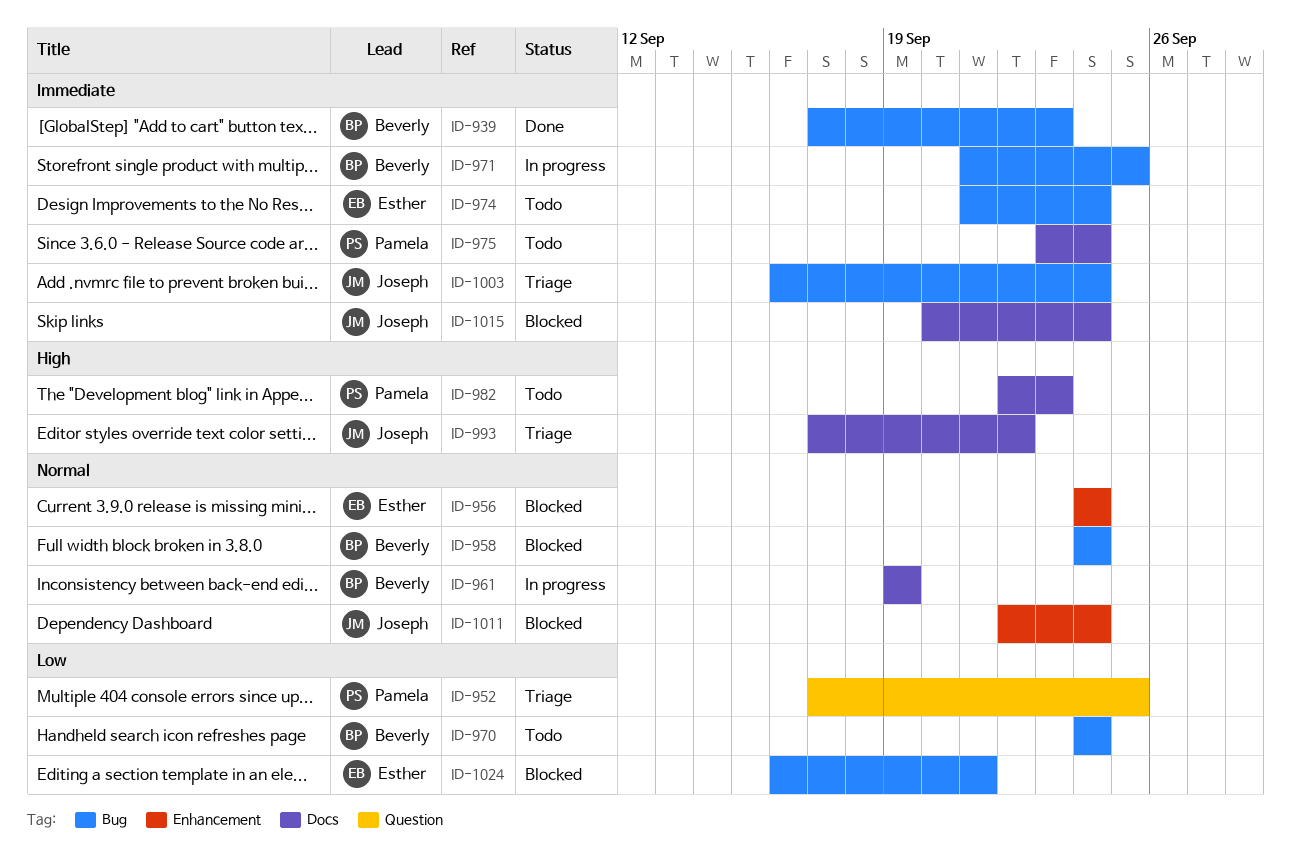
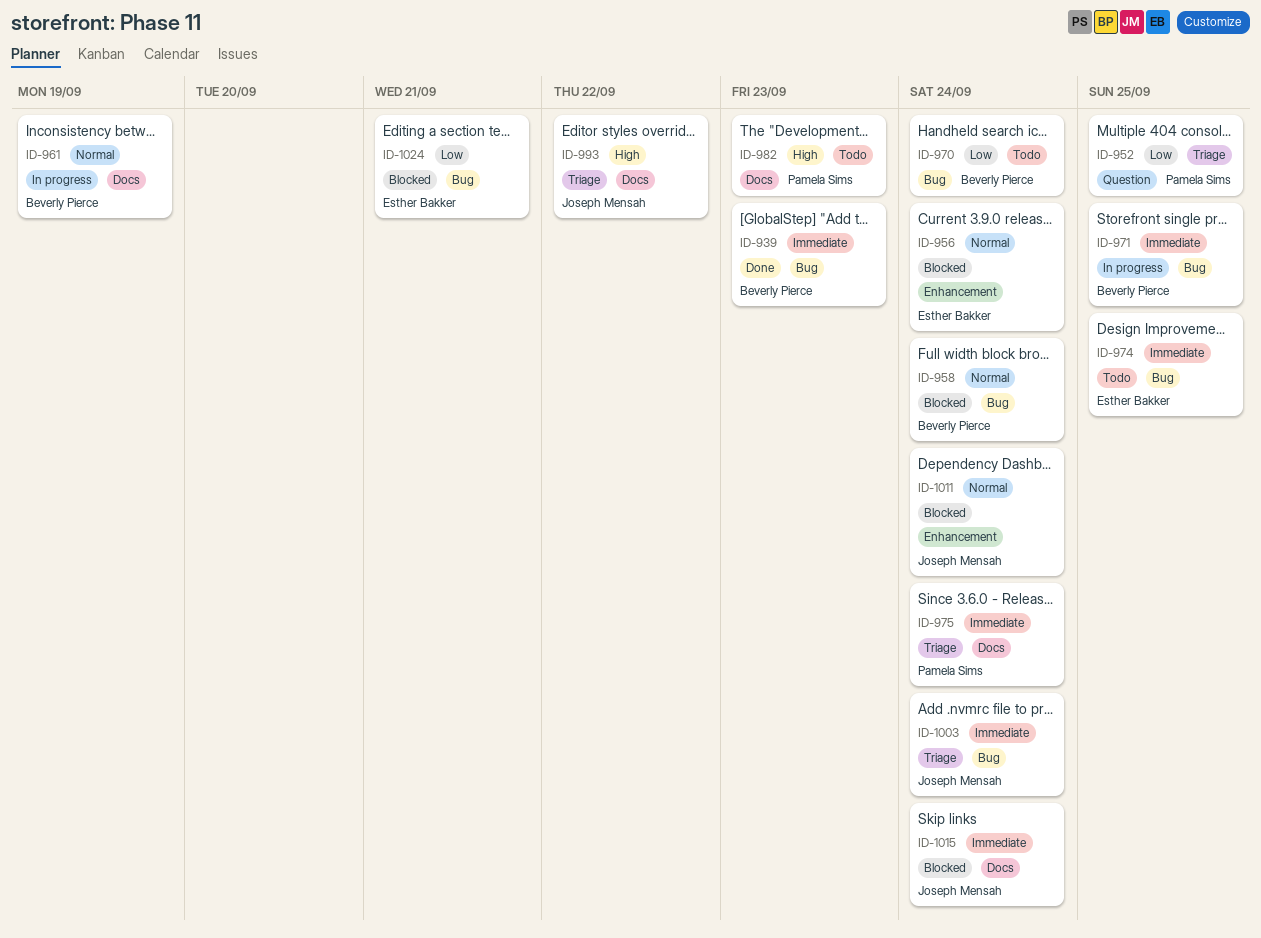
ID-974, due: Sep 24 -> Sep 25
ID-975, status: Todo -> Triage

